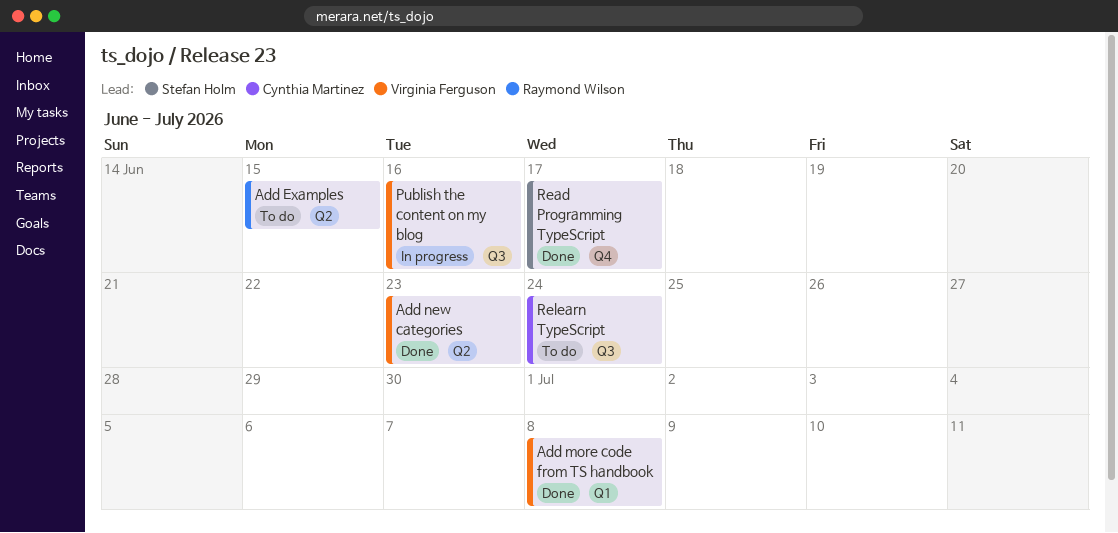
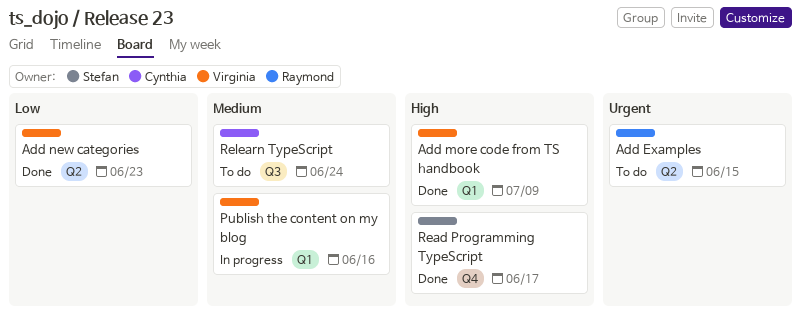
Add more code from TS handbook, due: Jul 8 -> Jul 9
Publish the content on my blog, label: Q3 -> Q1

